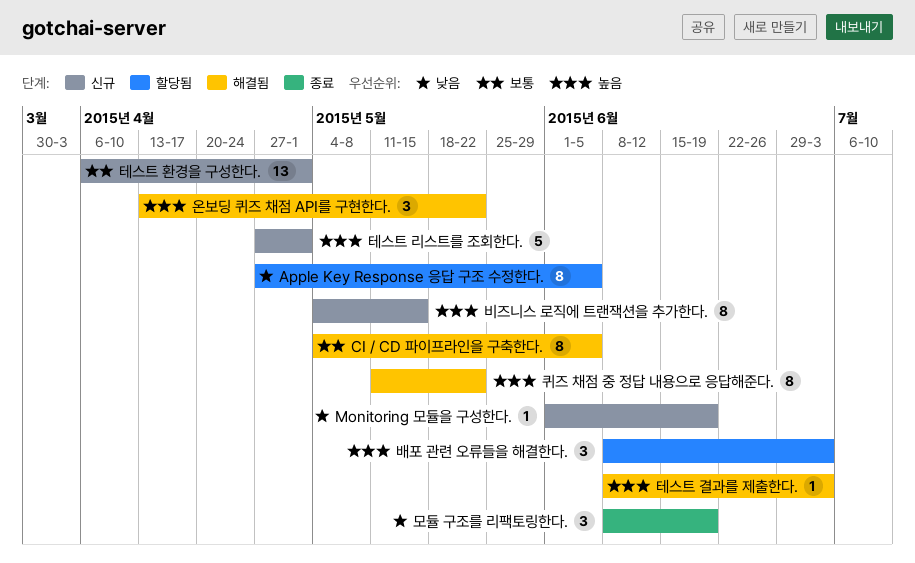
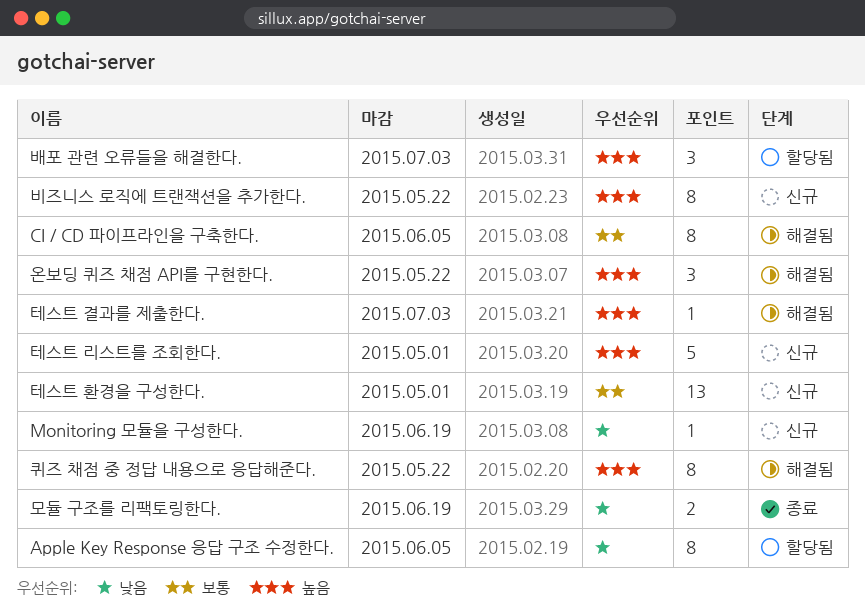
모듈 구조를 리팩토링한다., estimate: 3 -> 2
비즈니스 로직에 트랜잭션을 추가한다., due: May 15 -> May 22

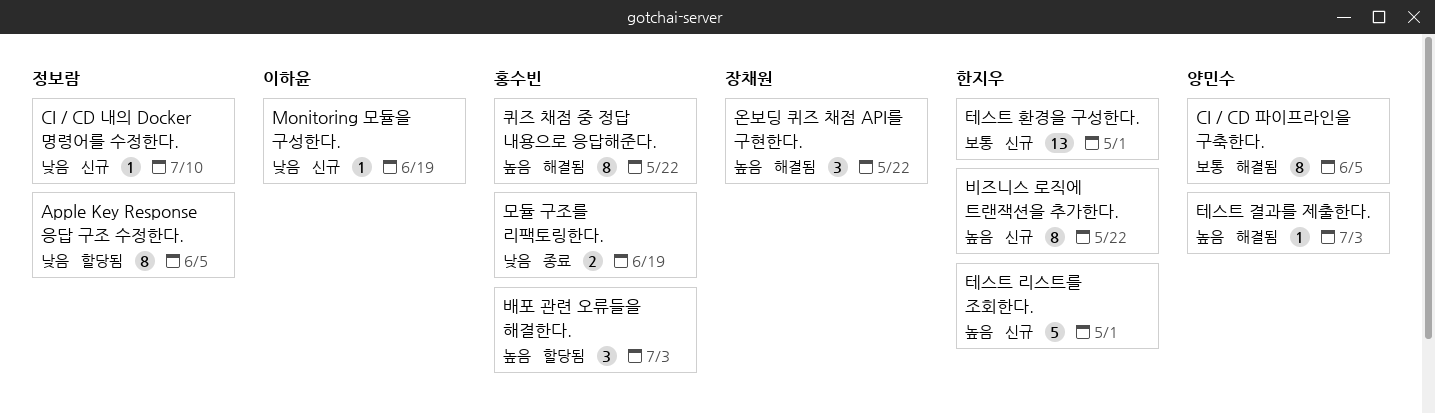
CI / CD 내의 Docker 명령어를 수정한다.: none -> present

